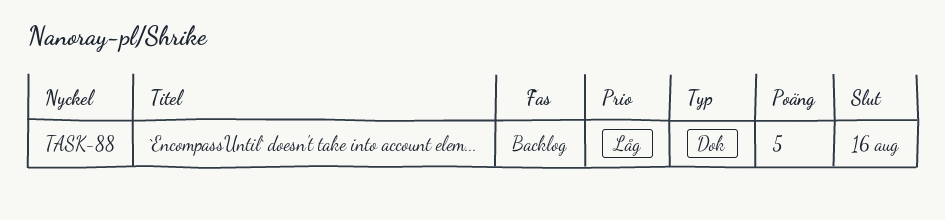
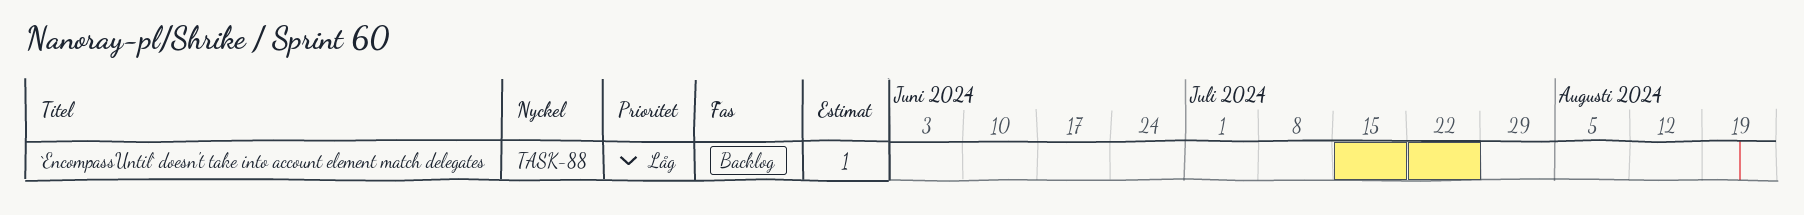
TASK-88, estimate: 5 -> 1
TASK-88, due: Aug 16 -> Jul 26

